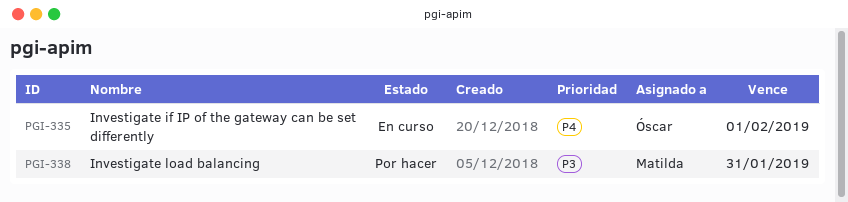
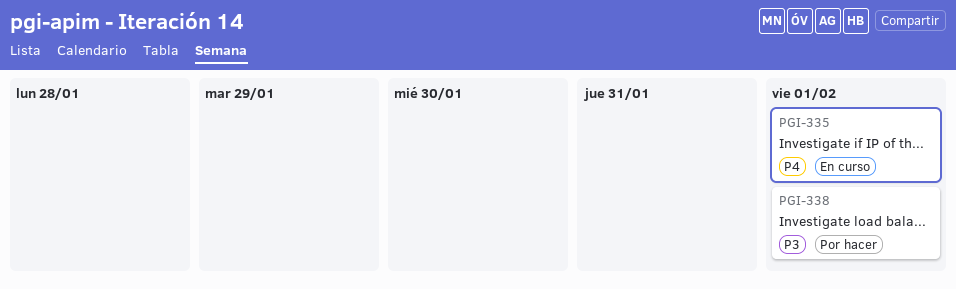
PGI-338, due: Jan 31 -> Feb 1

